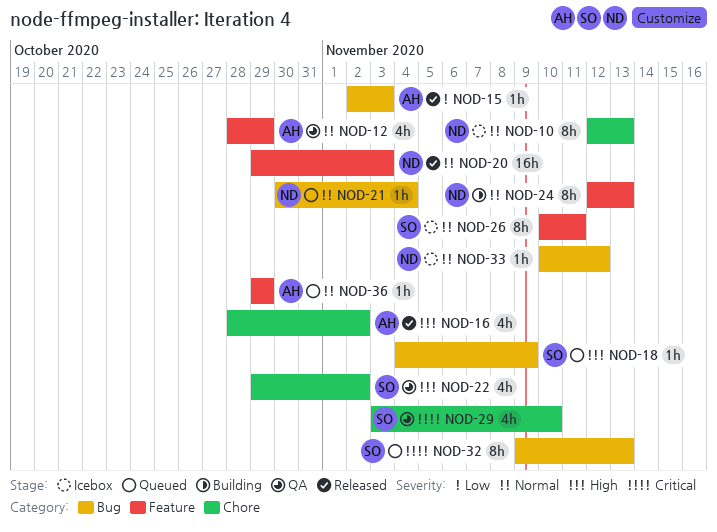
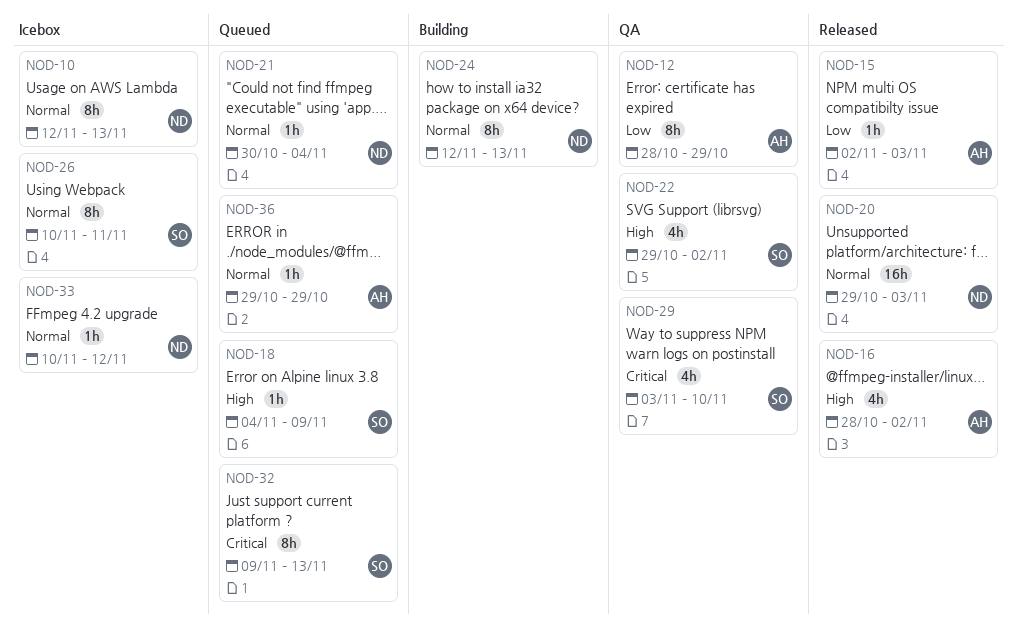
NOD-12, priority: Normal -> Low
NOD-12, estimate: 4h -> 8h

